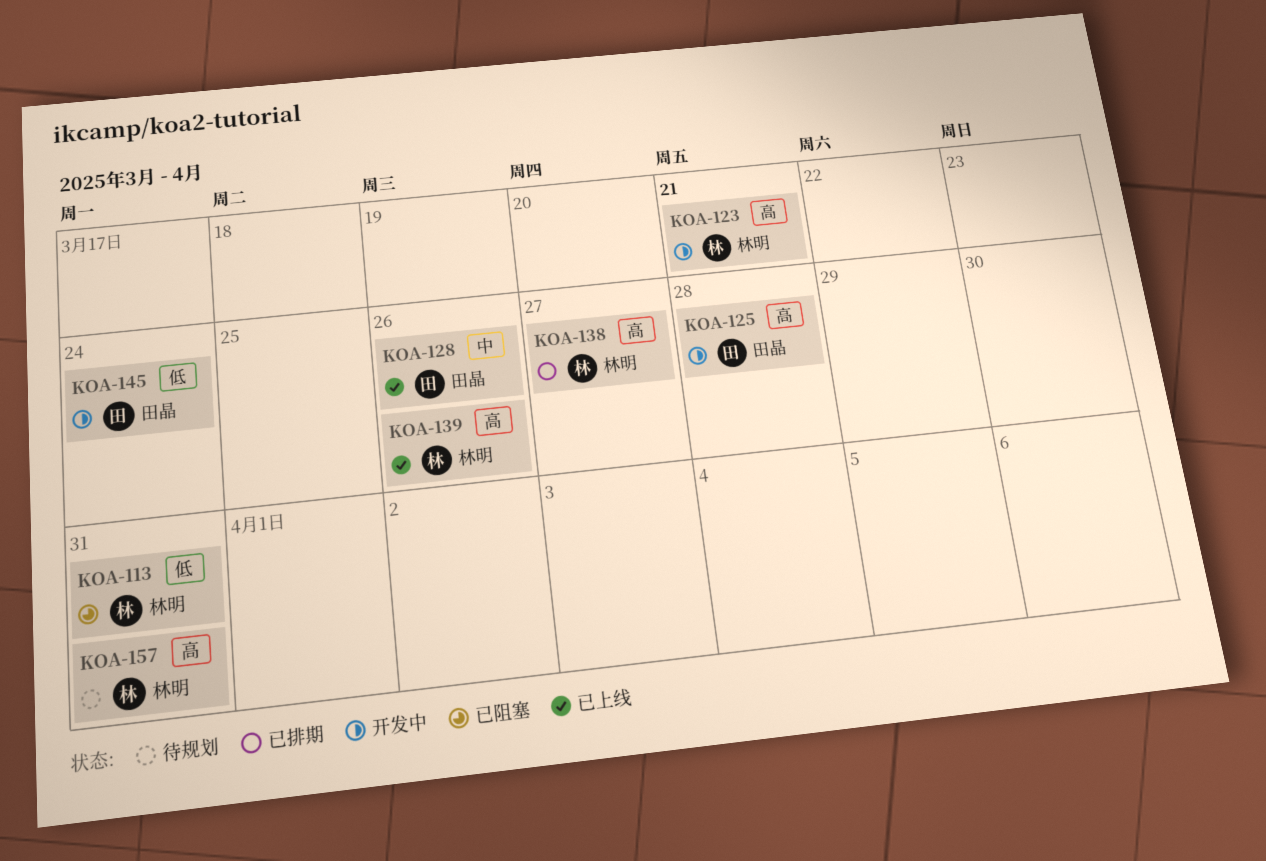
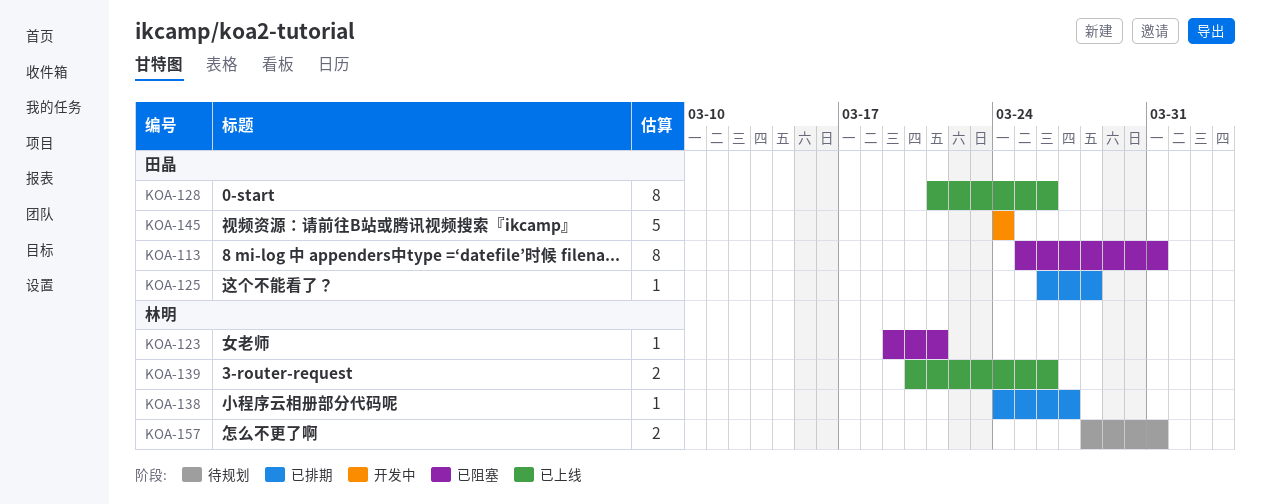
KOA-113, owner: 林明 -> 田晶
KOA-123, status: 开发中 -> 已阻塞
KOA-125, status: 开发中 -> 已排期

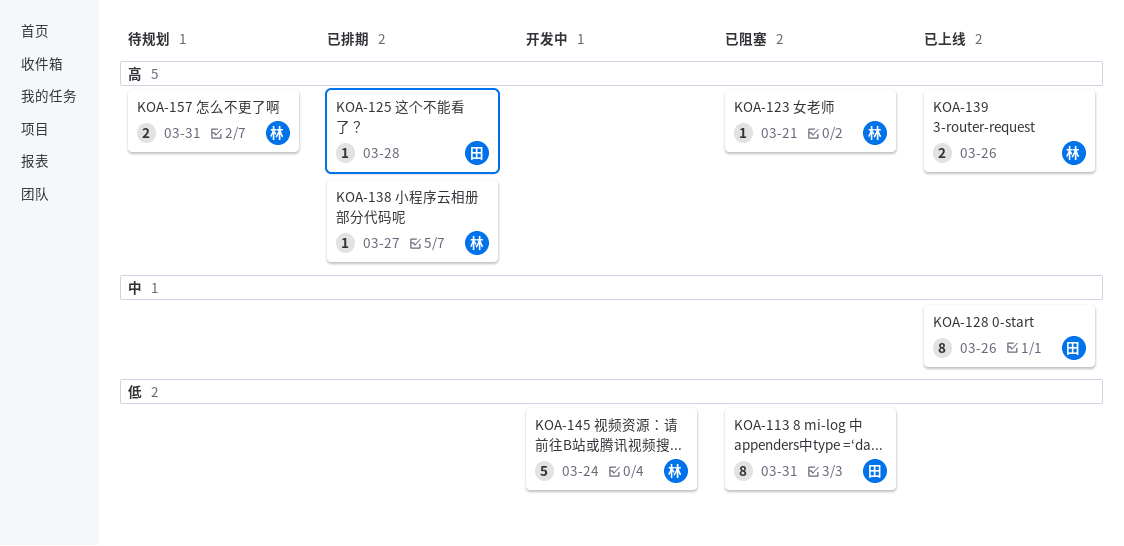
KOA-145, owner: 田晶 -> 林明

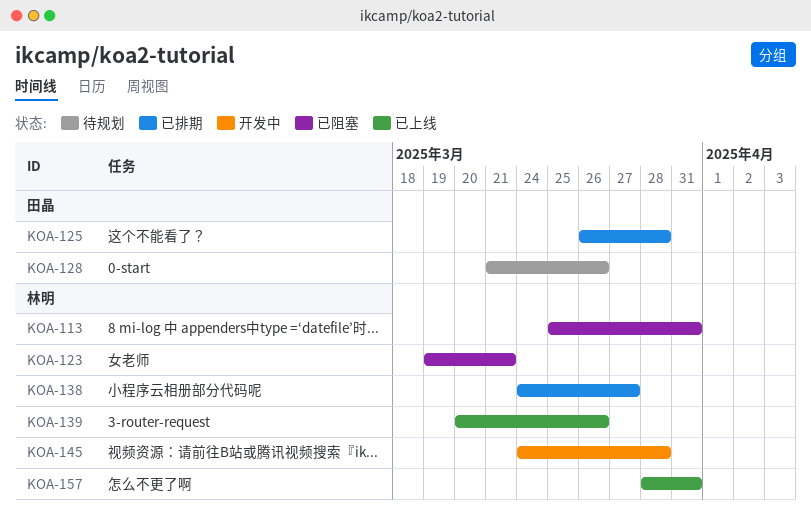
KOA-113, owner: 田晶 -> 林明
KOA-128, status: 已上线 -> 待规划
KOA-145, due: Mar 24 -> Mar 28
KOA-157, status: 待规划 -> 已上线

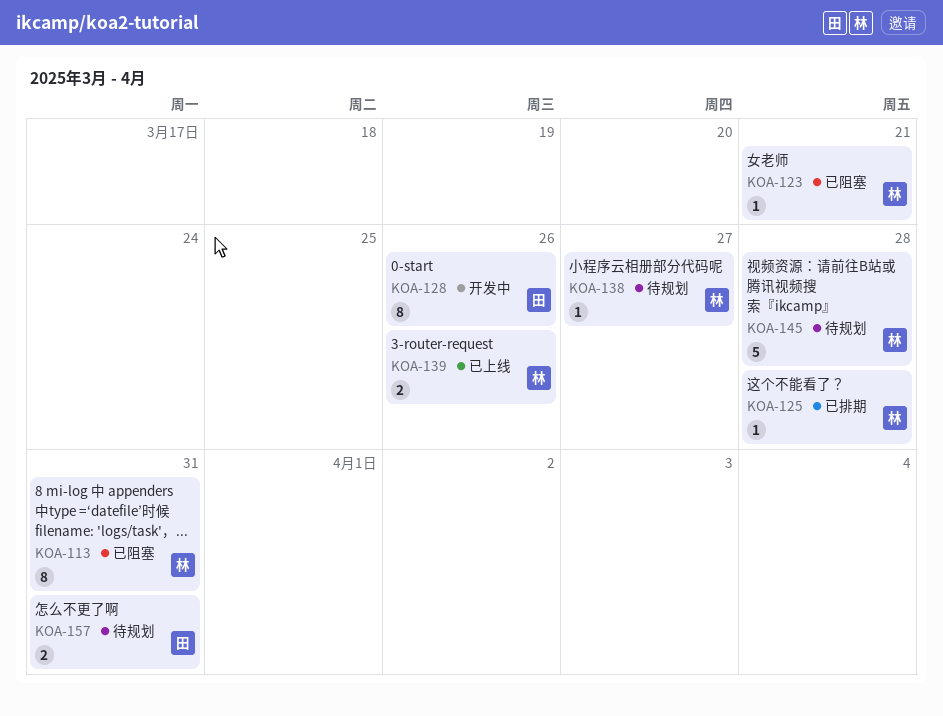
KOA-125, owner: 田晶 -> 林明
KOA-128, status: 待规划 -> 开发中
KOA-138, status: 已排期 -> 待规划
KOA-145, status: 开发中 -> 待规划
KOA-157, status: 已上线 -> 待规划
KOA-157, owner: 林明 -> 田晶

